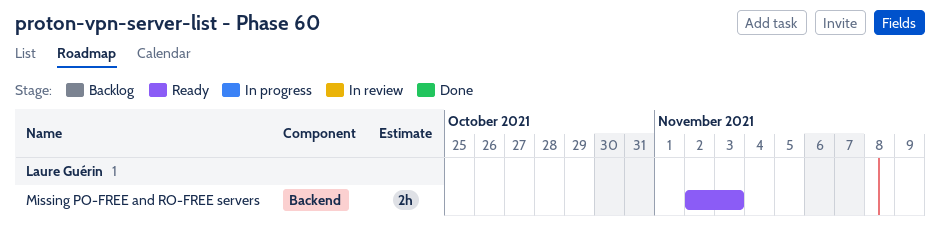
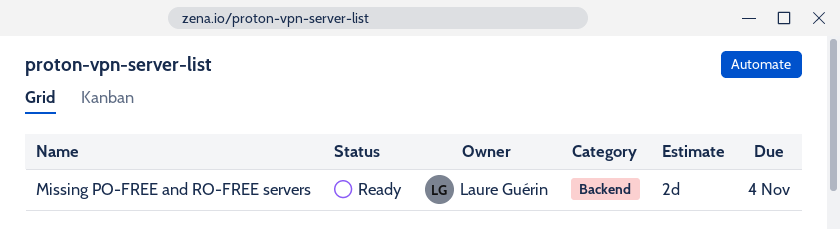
Missing PO-FREE and RO-FREE servers, estimate: 2h -> 2d
Missing PO-FREE and RO-FREE servers, due: Nov 3 -> Nov 4

